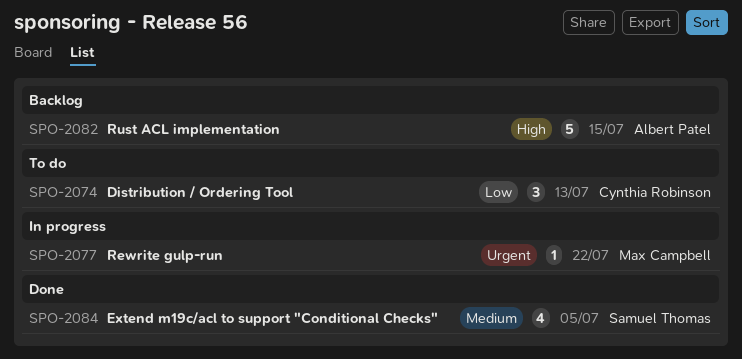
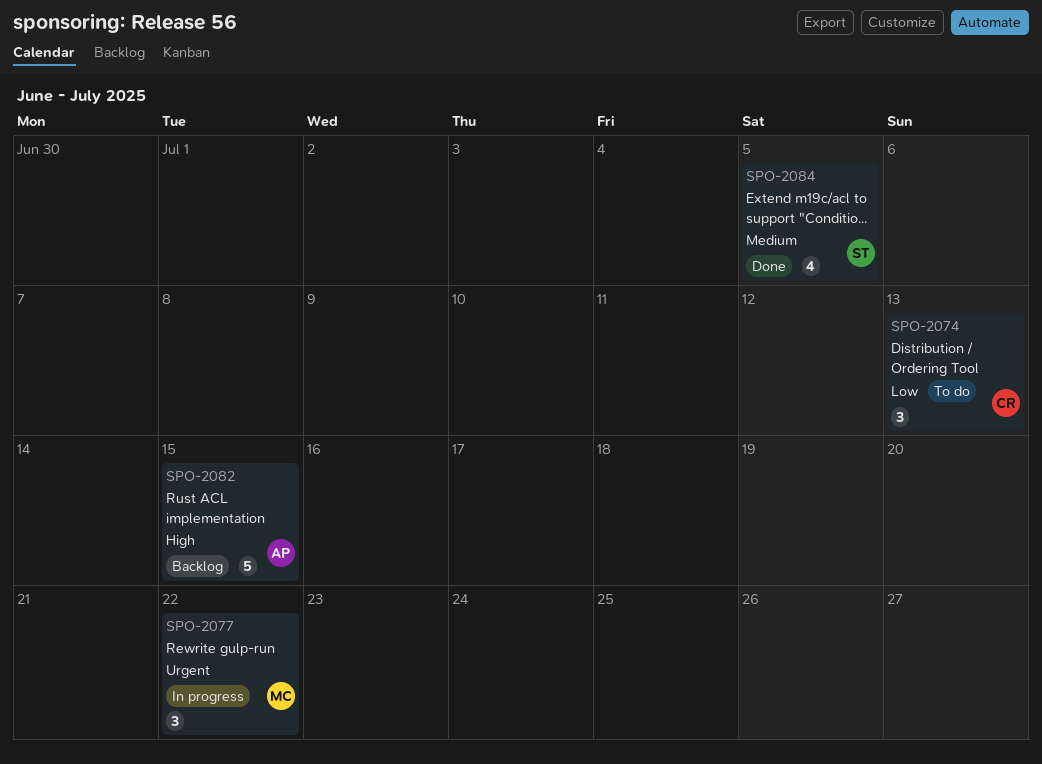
SPO-2077, estimate: 1 -> 3

